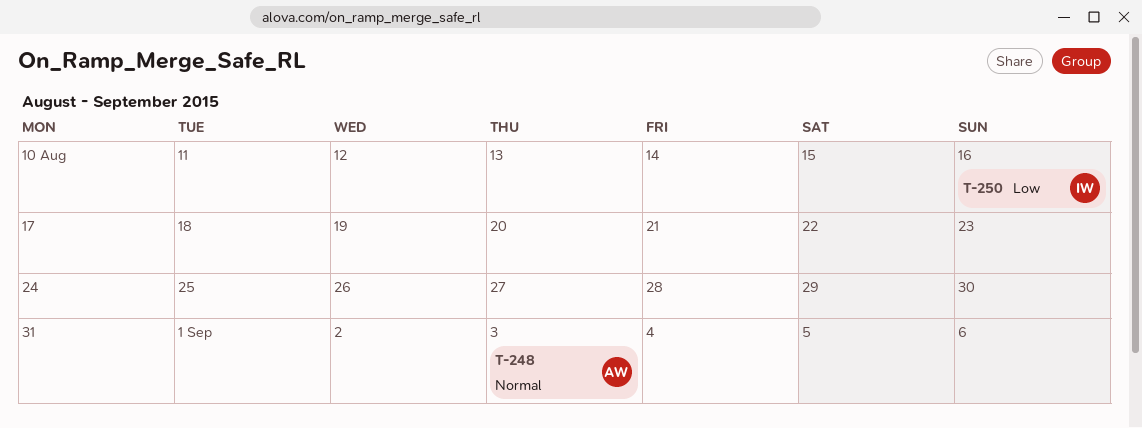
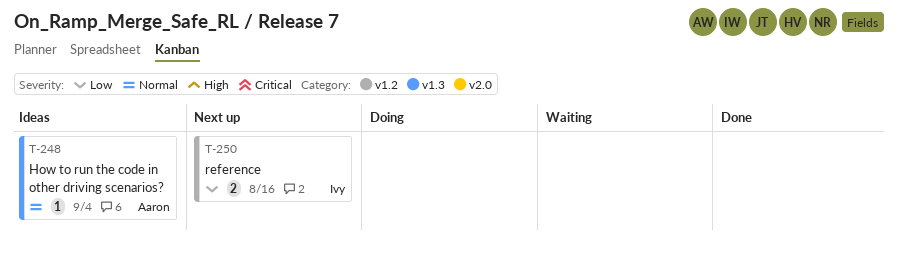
T-248, due: Sep 3 -> Sep 4

